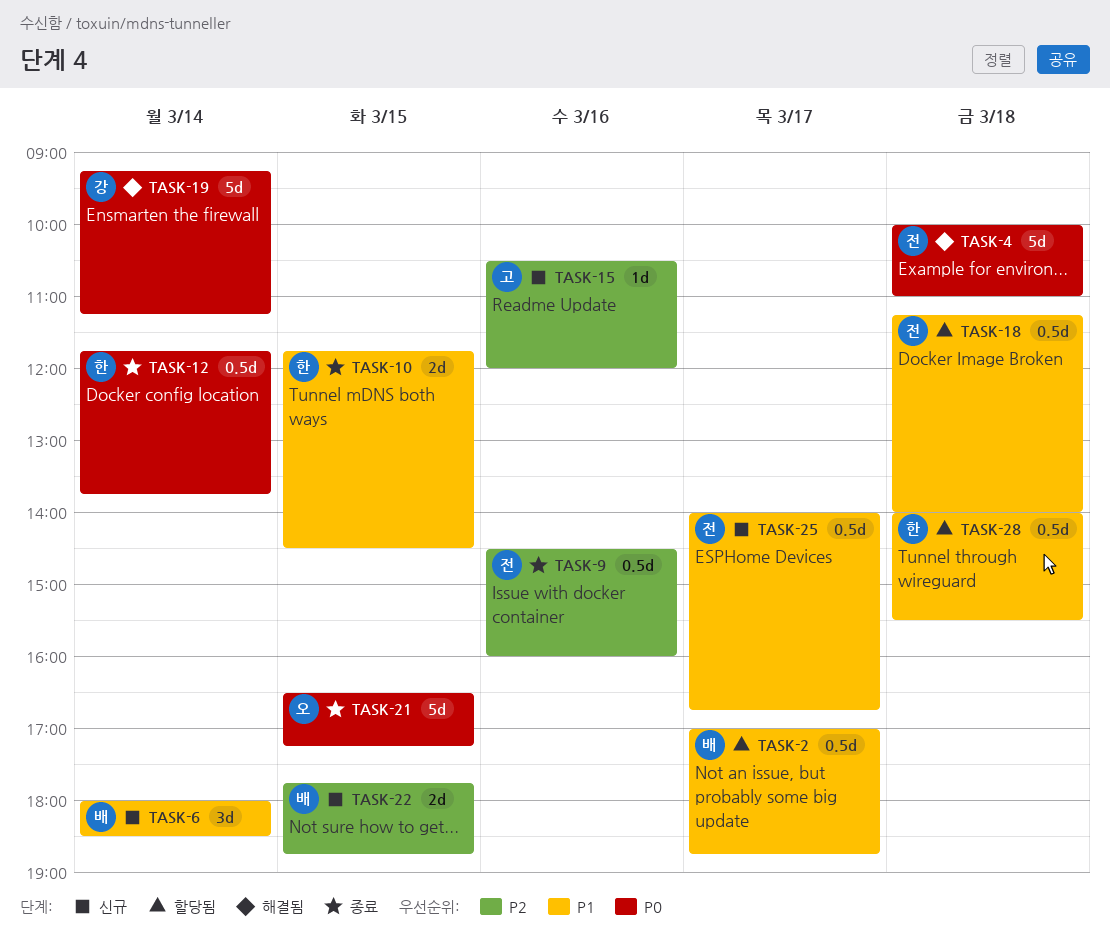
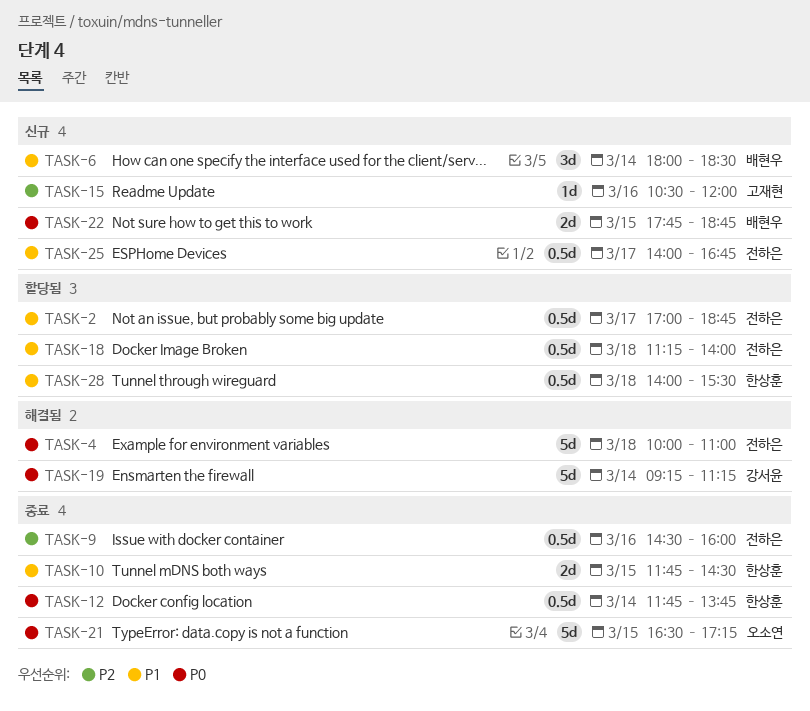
TASK-2, owner: 배현우 -> 전하은
TASK-22, priority: P2 -> P0

